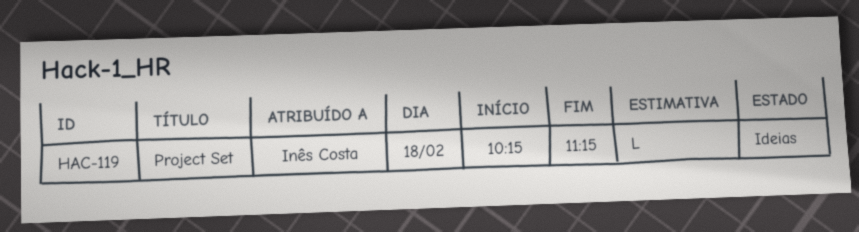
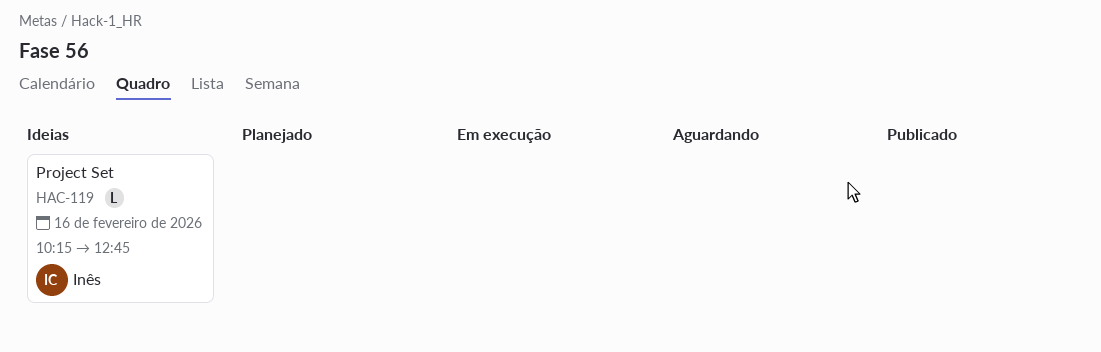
HAC-119, day: Feb 18 -> Feb 16
HAC-119, ends: 11:15 -> 12:45

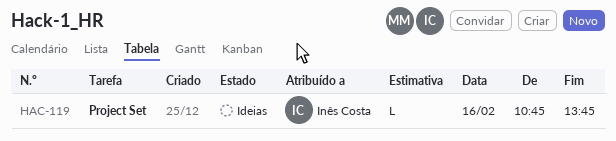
HAC-119, begins: 10:15 -> 10:45
HAC-119, ends: 12:45 -> 13:45

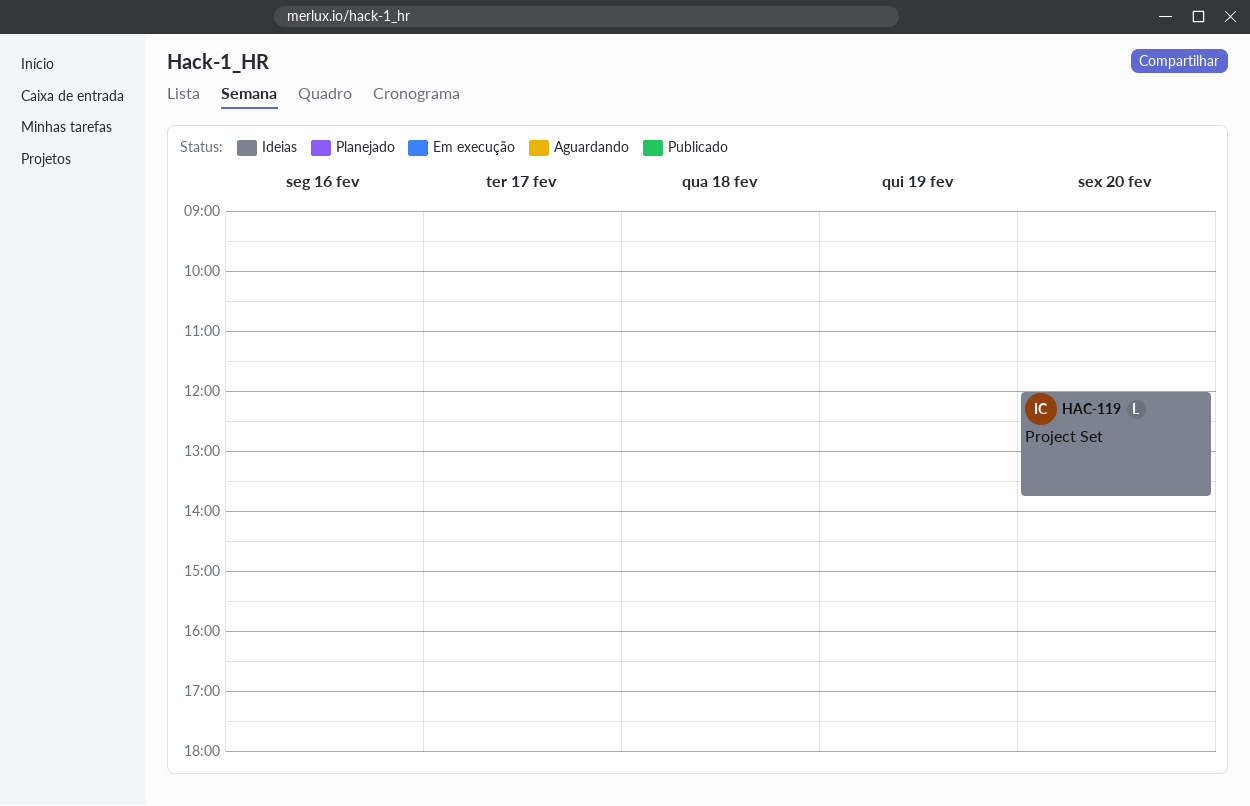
HAC-119, day: Feb 16 -> Feb 20
HAC-119, begins: 10:45 -> 12:00

